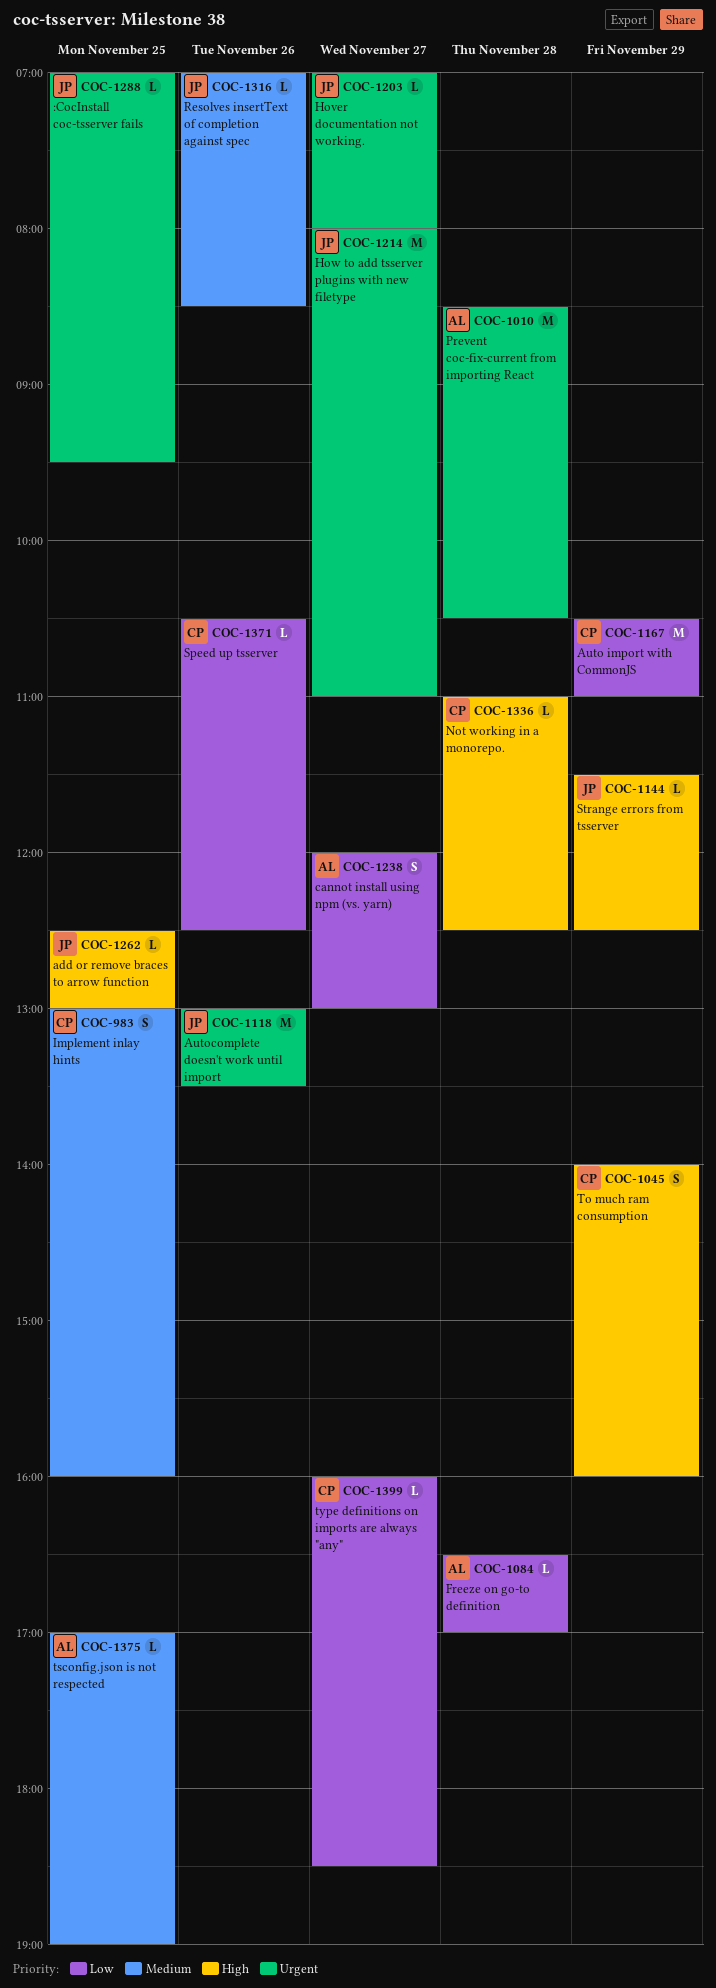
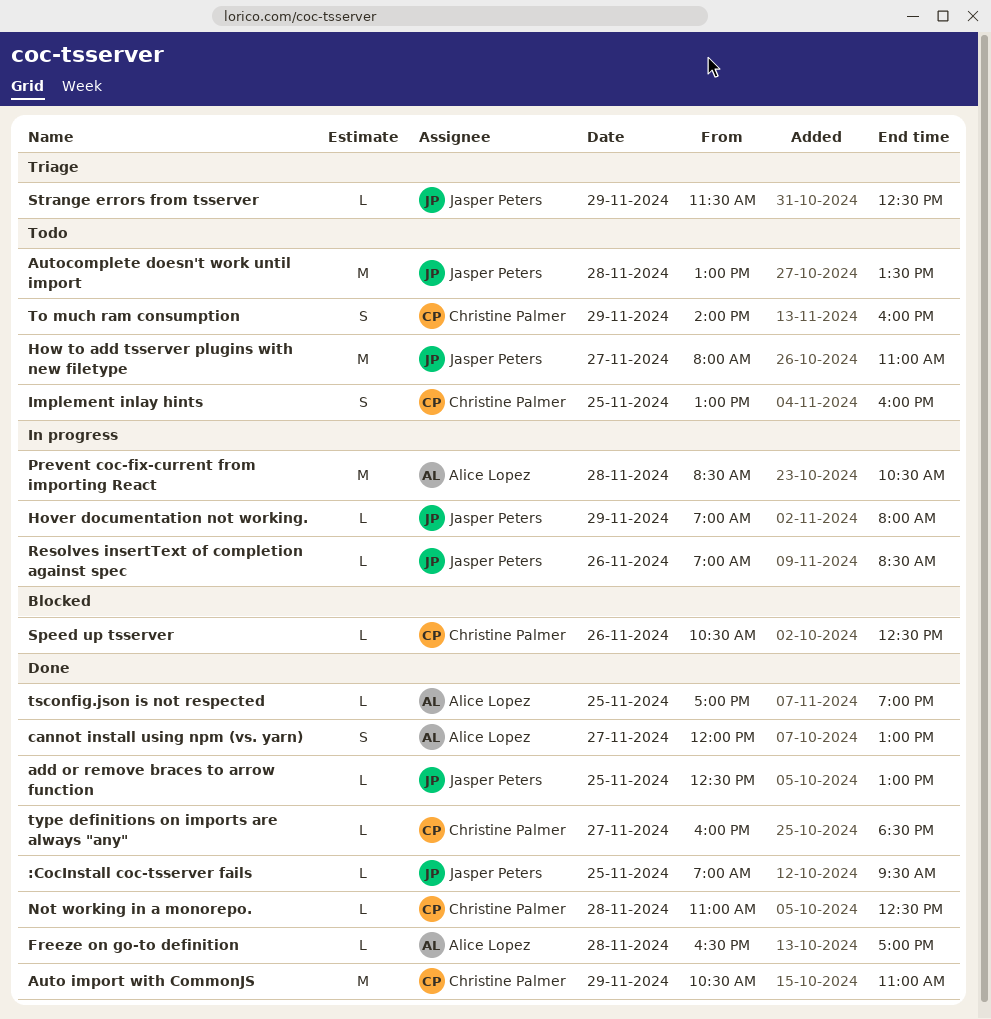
Autocomplete doesn't work until import, day: Nov 26 -> Nov 28
Hover documentation not working., day: Nov 27 -> Nov 29

